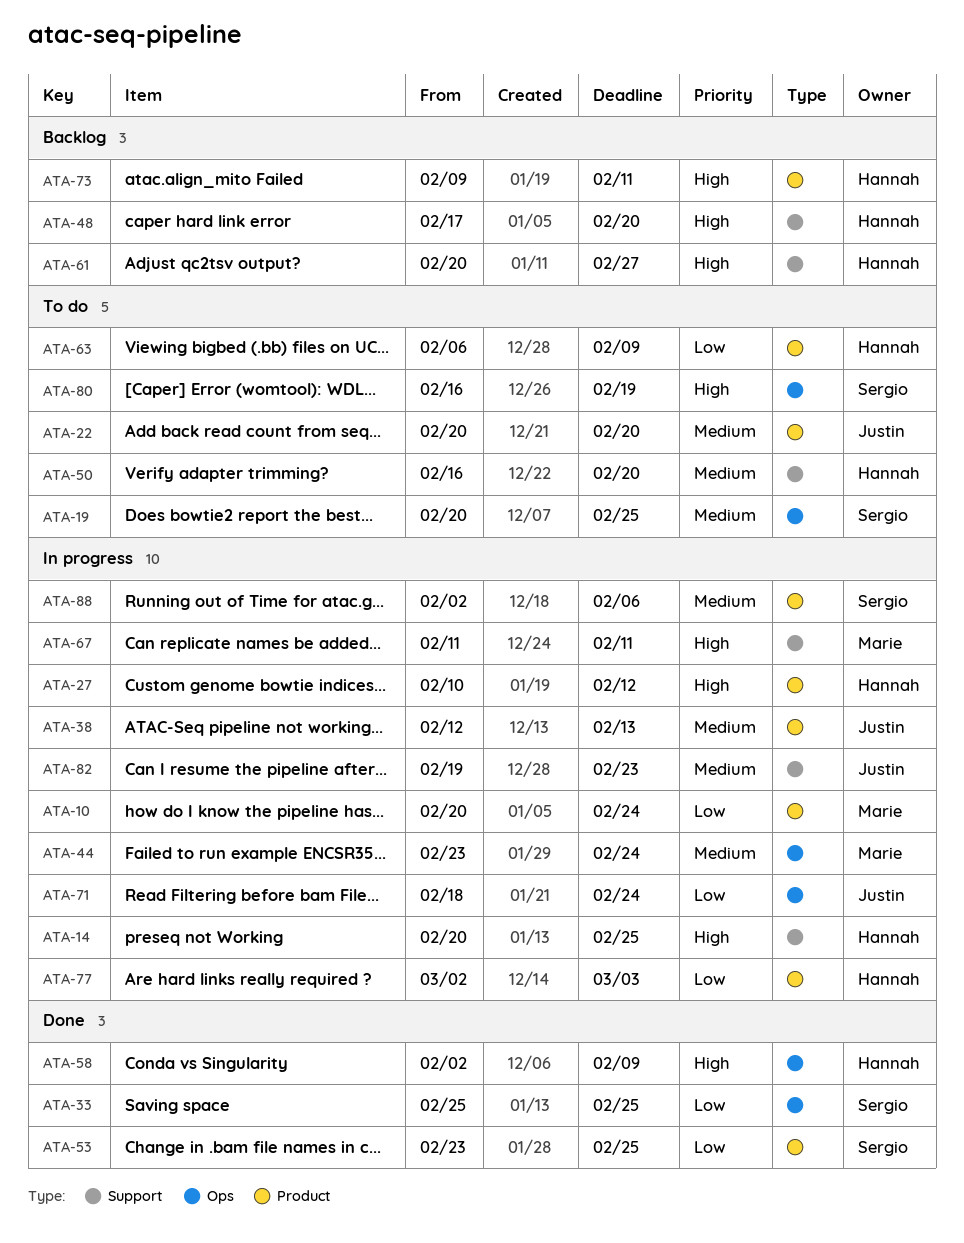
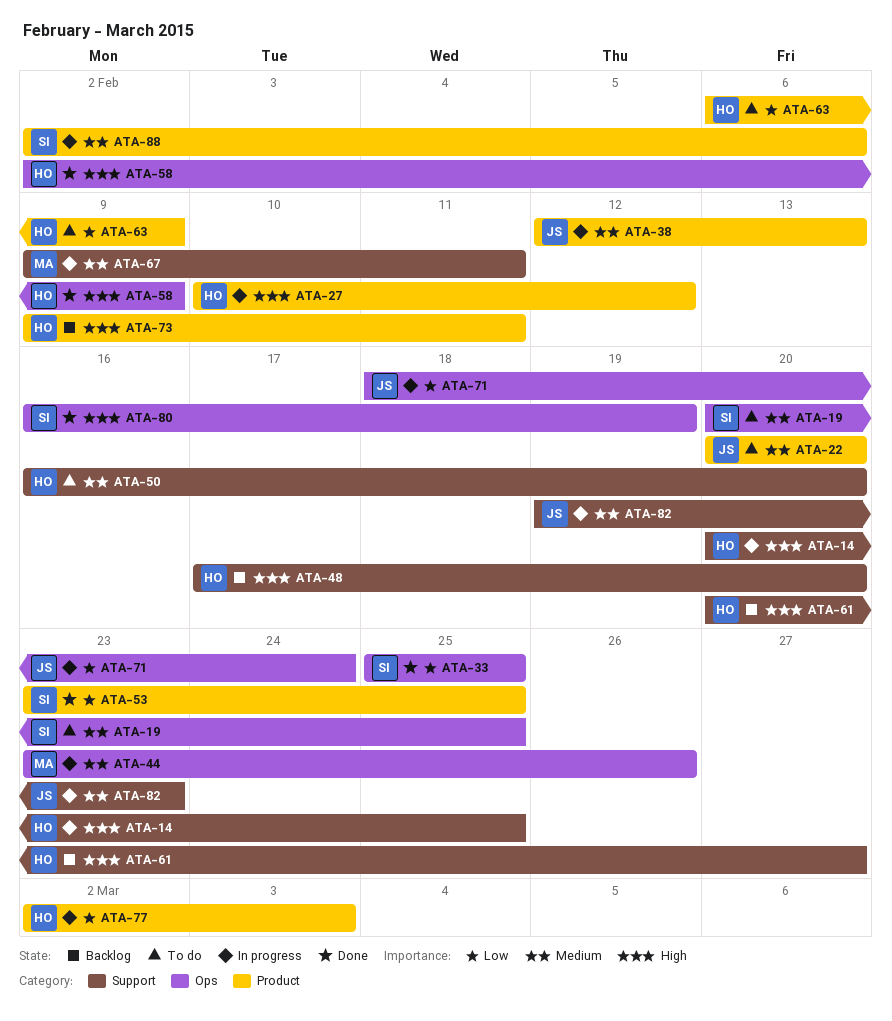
ATA-10: present -> none
ATA-44, due: Feb 24 -> Feb 26
ATA-67, priority: High -> Medium
ATA-67, start: Feb 11 -> Feb 9
ATA-80, status: To do -> Done

